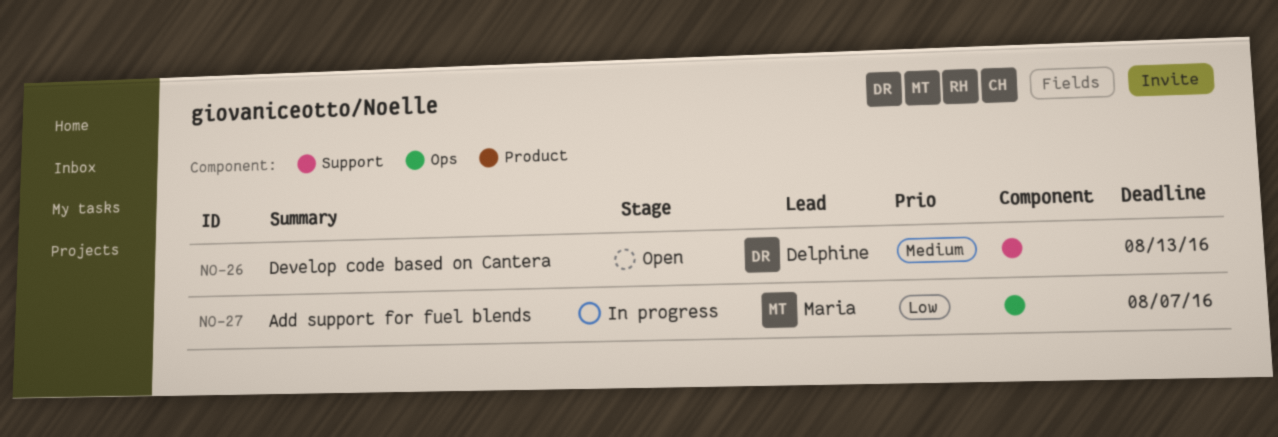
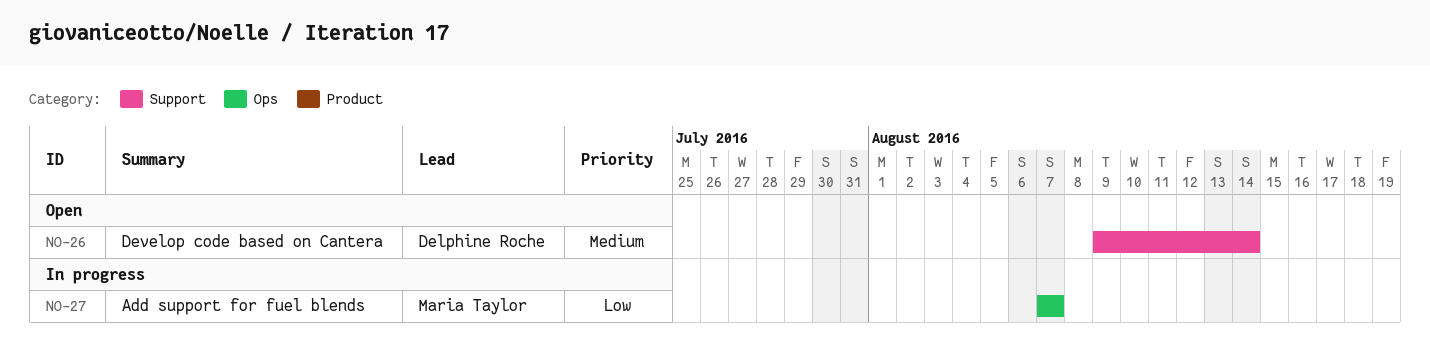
NO-26, due: Aug 13 -> Aug 14

